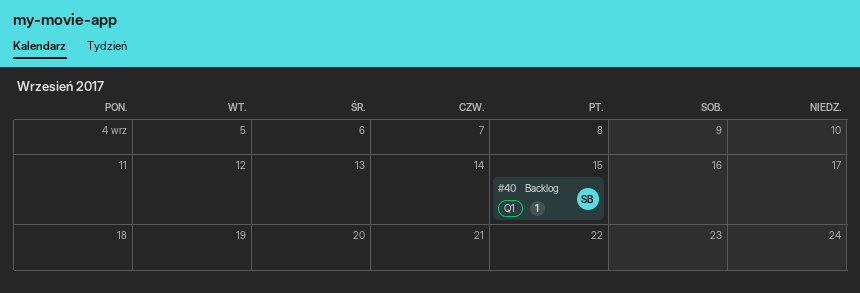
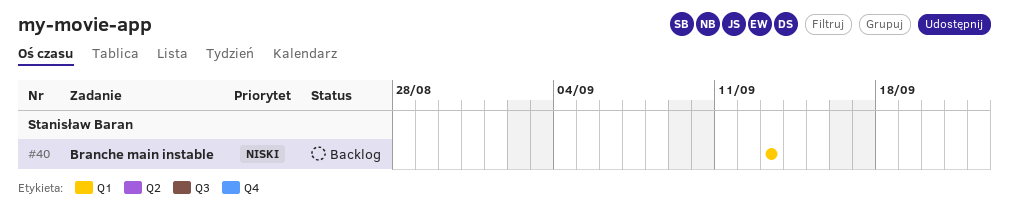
#40, due: Sep 15 -> Sep 13

